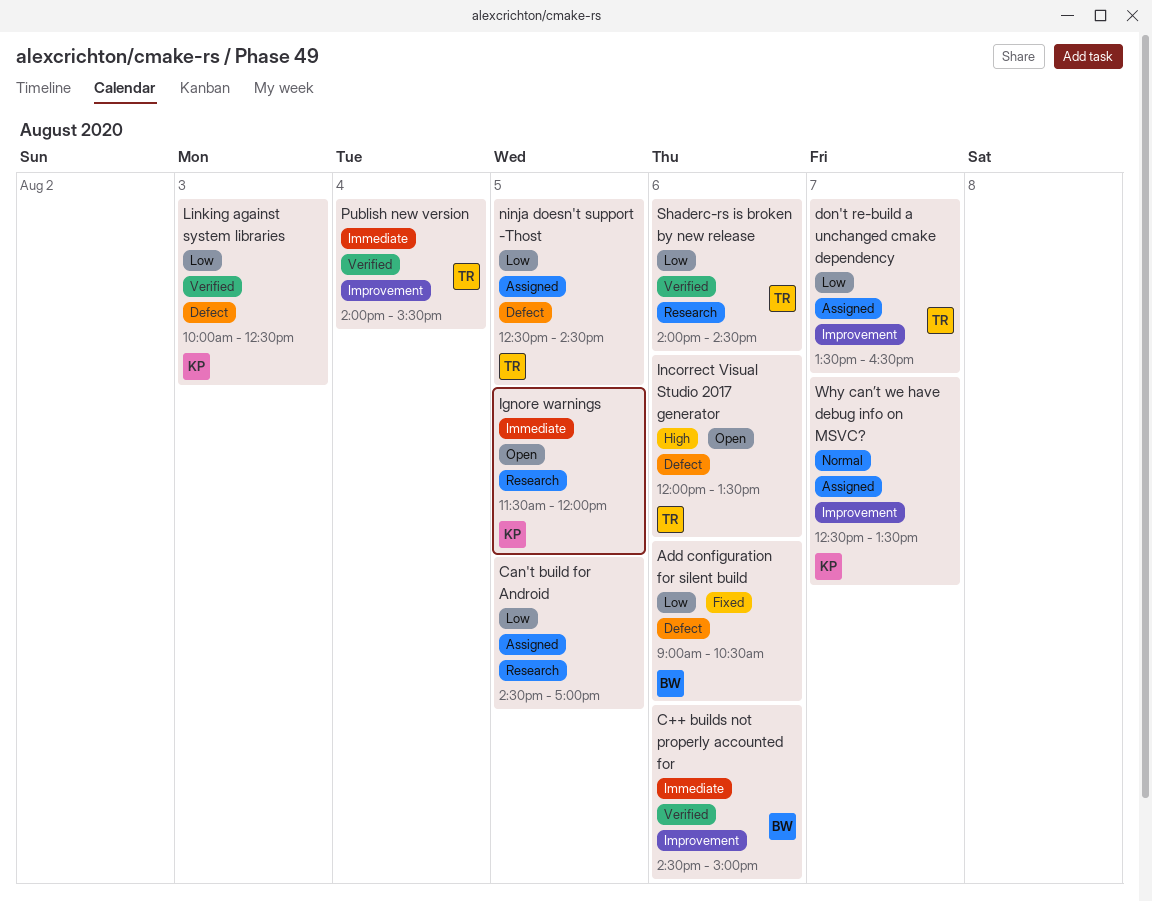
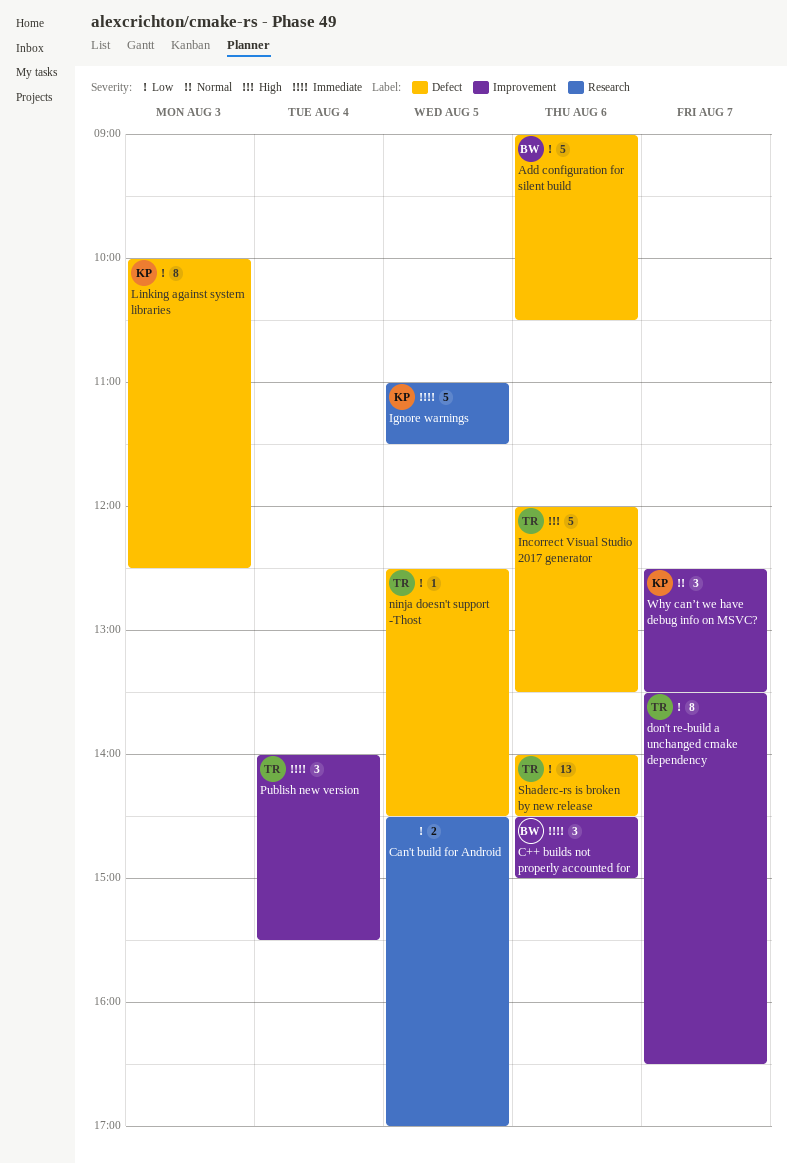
Ignore warnings, begins: 11:30 -> 11:00
Ignore warnings, ends: 12:00 -> 11:30
Shaderc-rs is broken by new release, label: Research -> Defect

